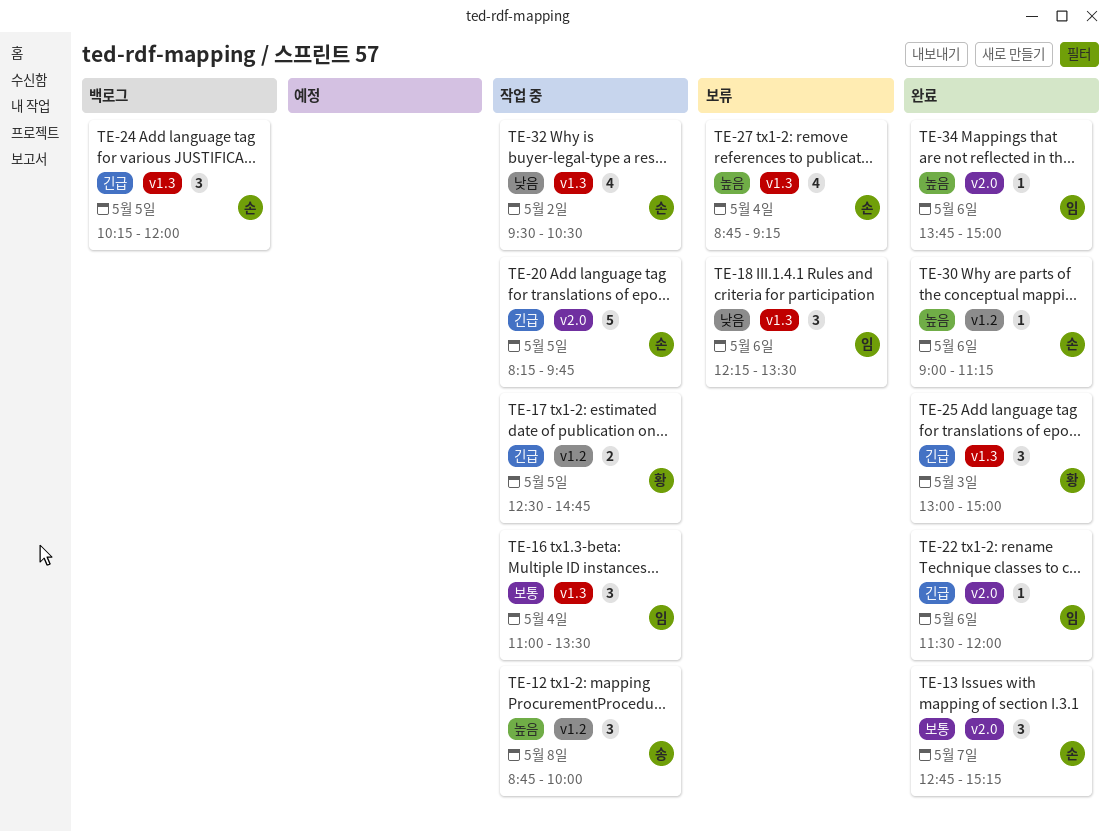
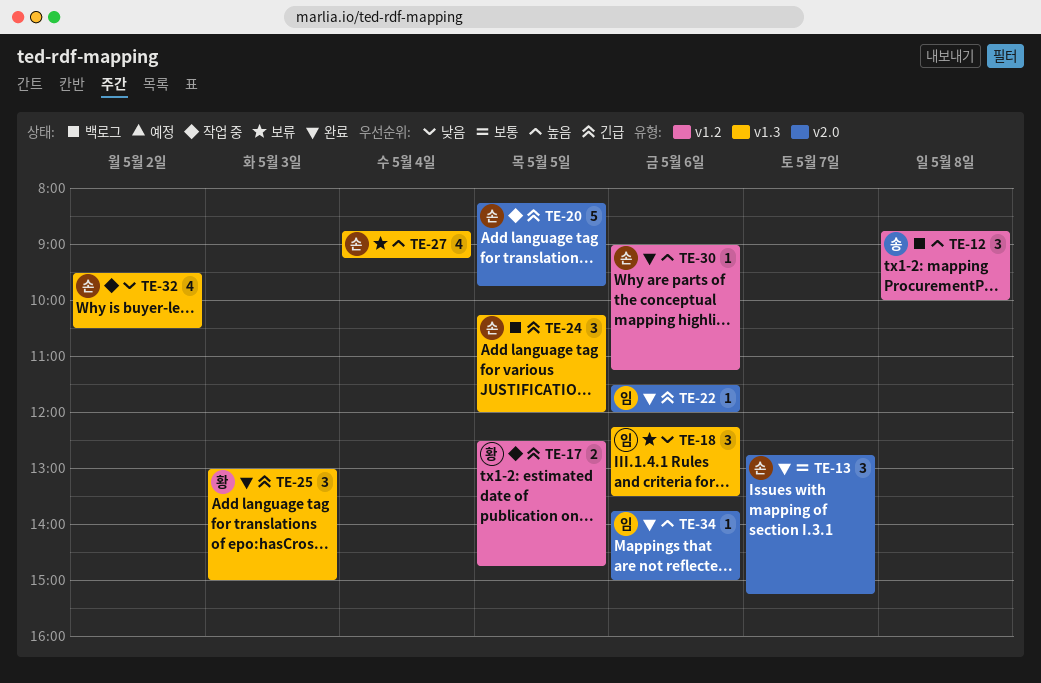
TE-12, status: 작업 중 -> 백로그
TE-16: present -> none

